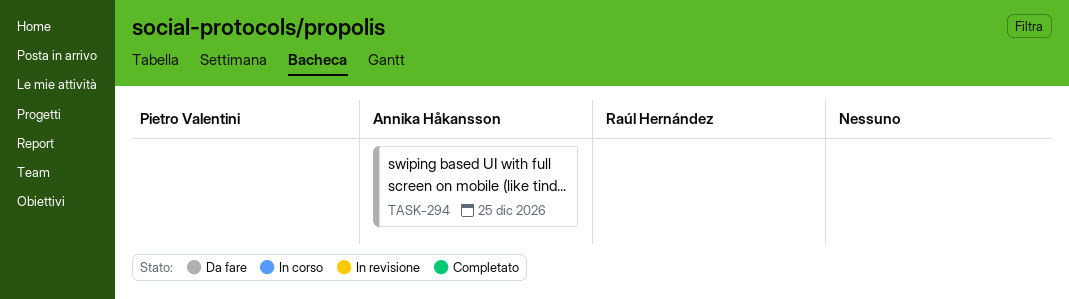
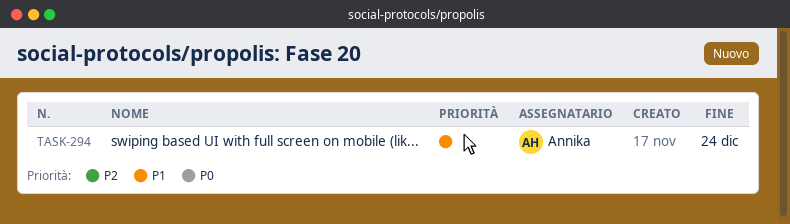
TASK-294, due: Dec 25 -> Dec 24

